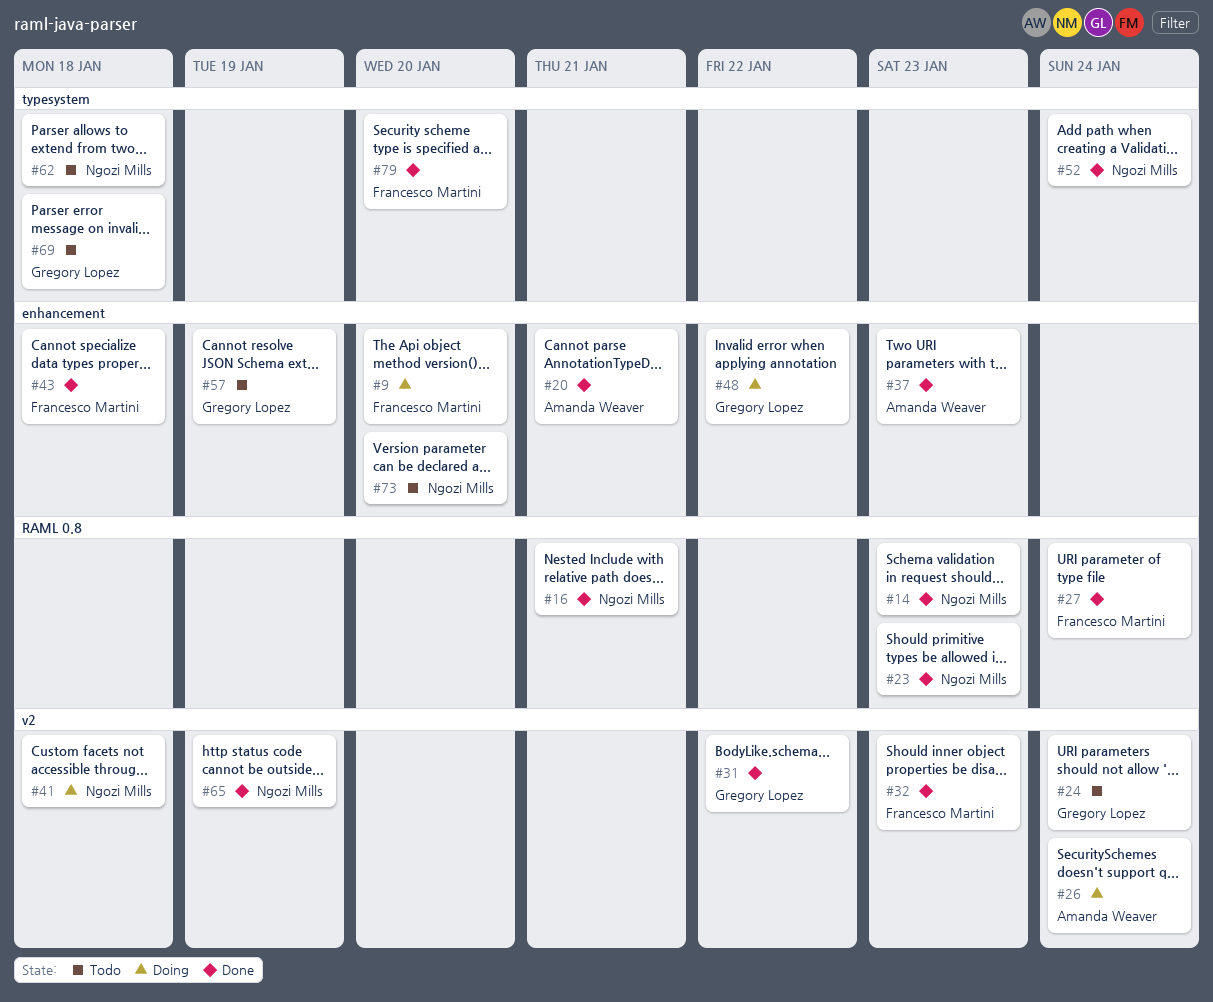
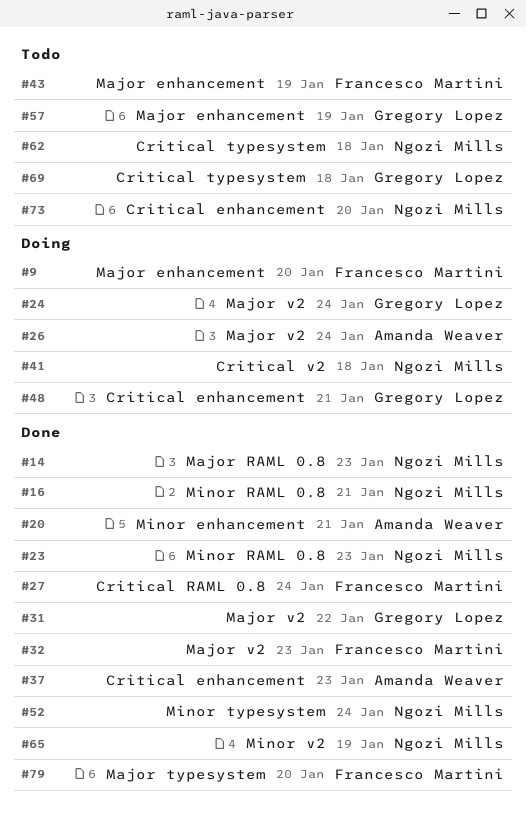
#24, status: Todo -> Doing
#43, status: Done -> Todo
#43, due: Jan 18 -> Jan 19
#48, due: Jan 22 -> Jan 21

